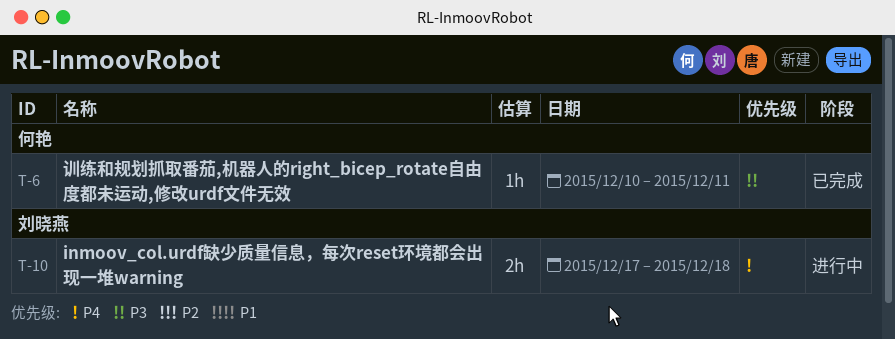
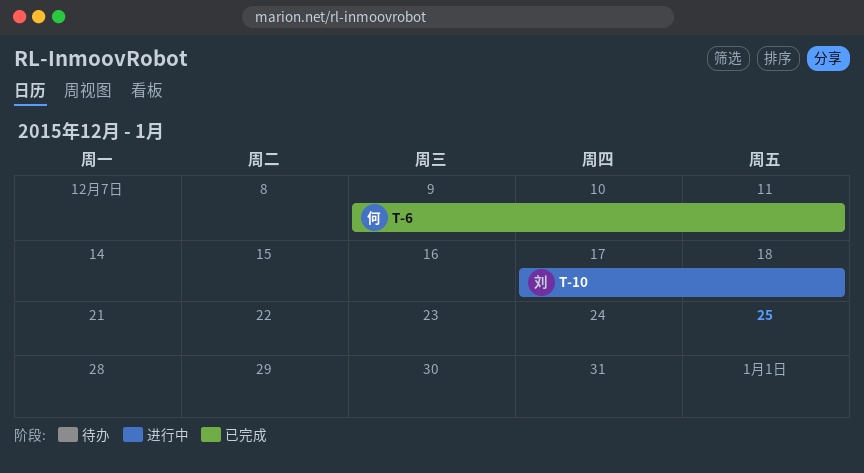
T-6, start: Dec 10 -> Dec 9

